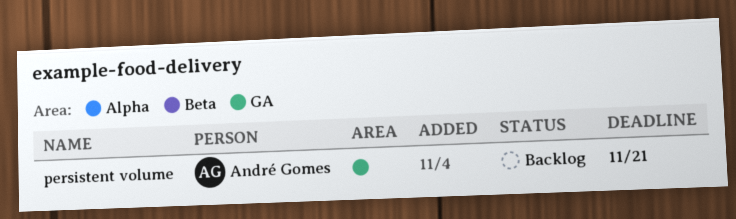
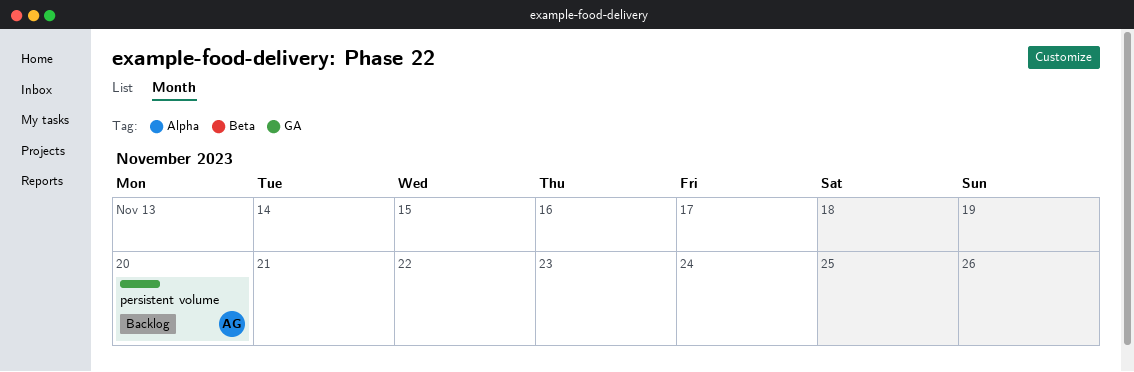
persistent volume, due: Nov 21 -> Nov 20

